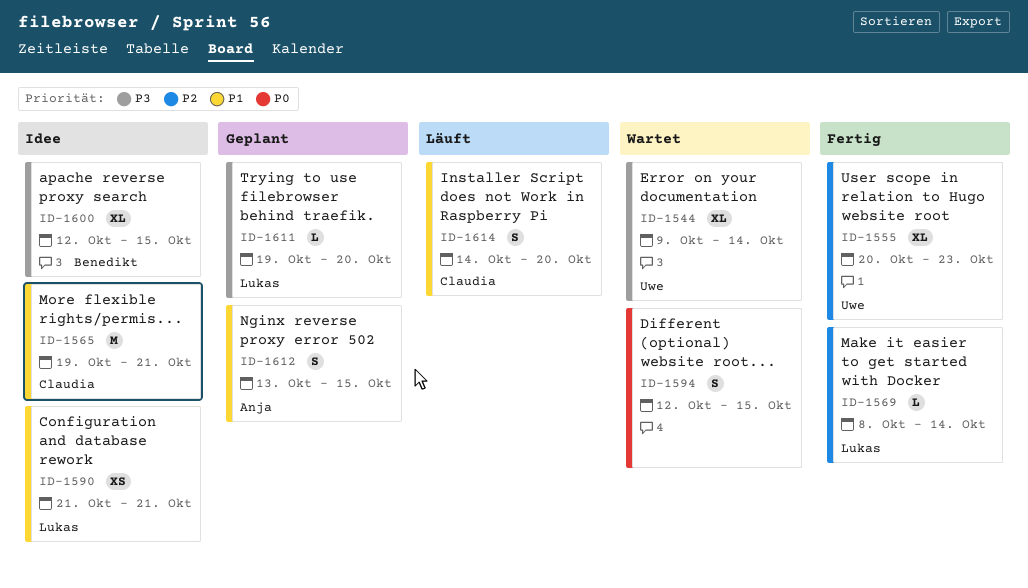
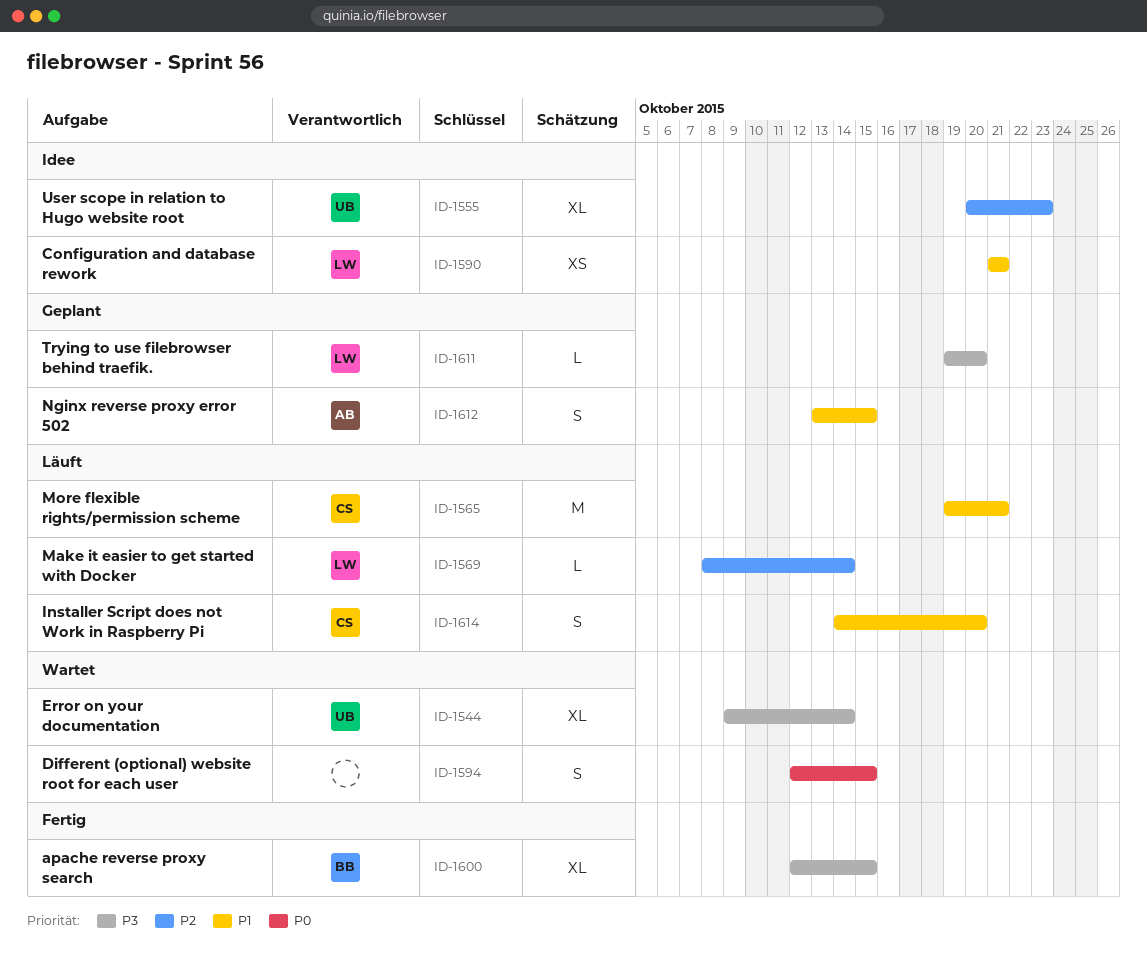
ID-1555, status: Fertig -> Idee
ID-1565, status: Idee -> Läuft
ID-1569, status: Fertig -> Läuft
ID-1600, status: Idee -> Fertig

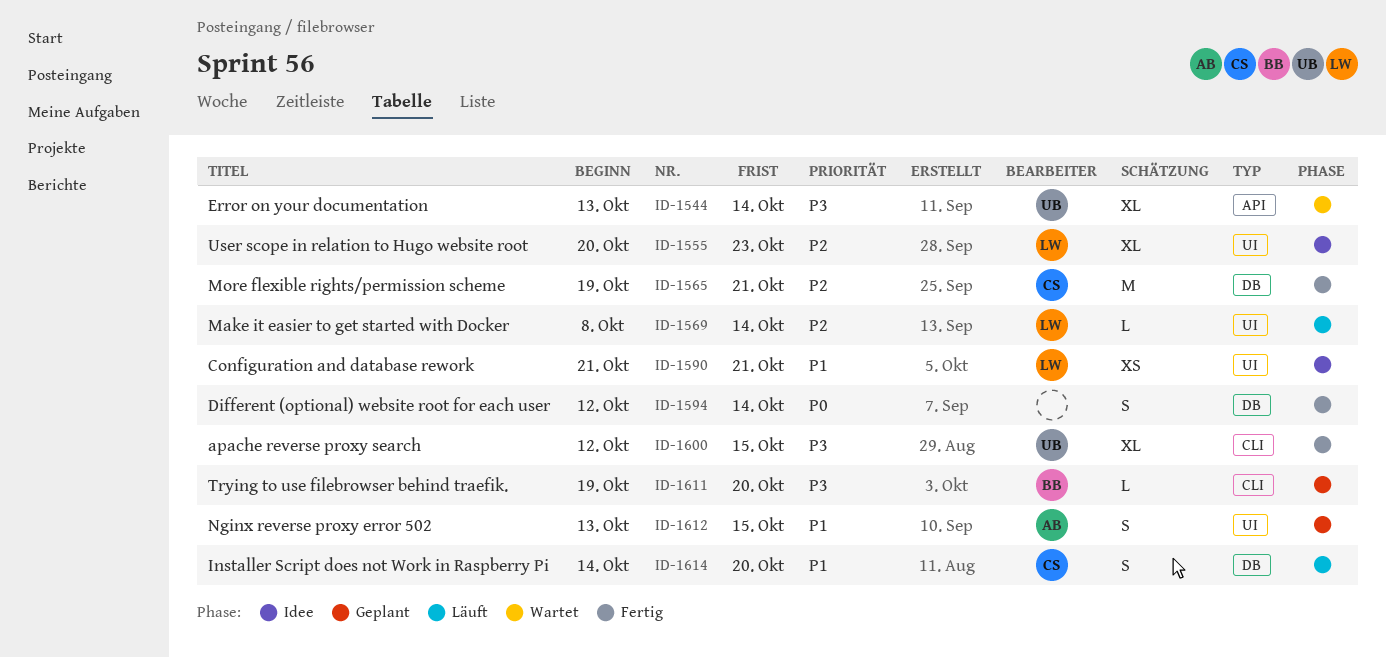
ID-1544, start: Oct 9 -> Oct 13
ID-1555, owner: UB -> LW
ID-1565, status: Läuft -> Fertig
ID-1565, priority: P1 -> P2
ID-1594, status: Wartet -> Fertig
ID-1594, due: Oct 15 -> Oct 14
ID-1600, owner: BB -> UB
ID-1611, owner: LW -> BB

